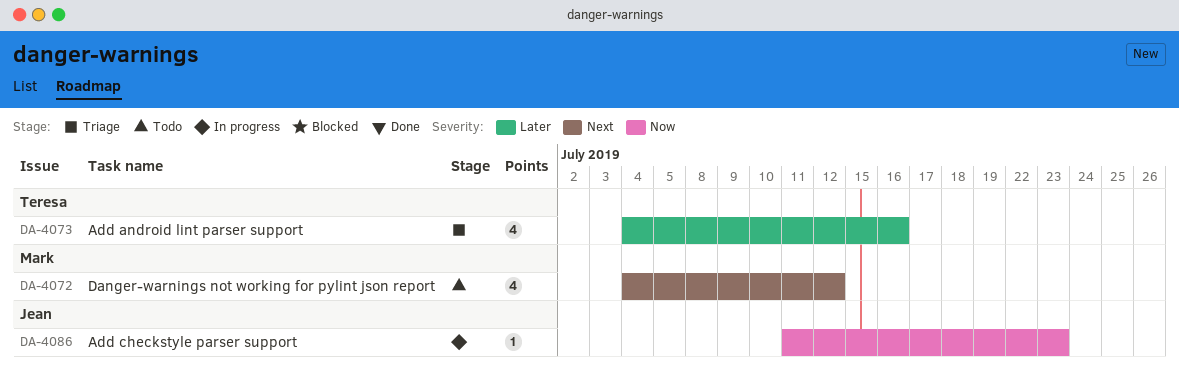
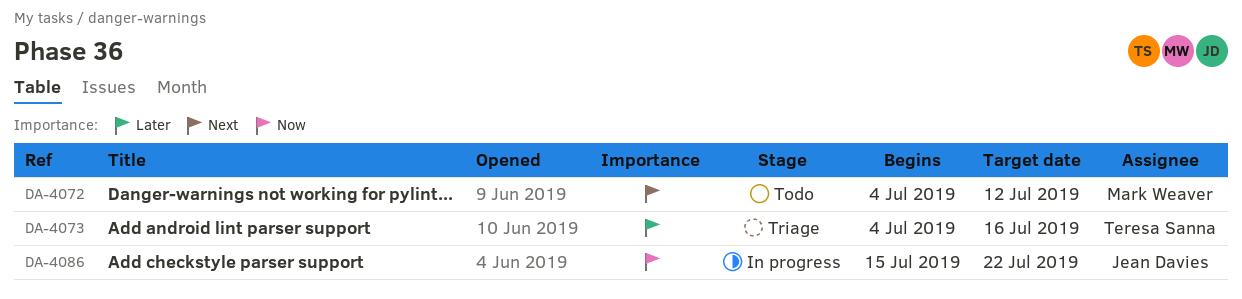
DA-4086, start: Jul 11 -> Jul 15
DA-4086, due: Jul 23 -> Jul 22

